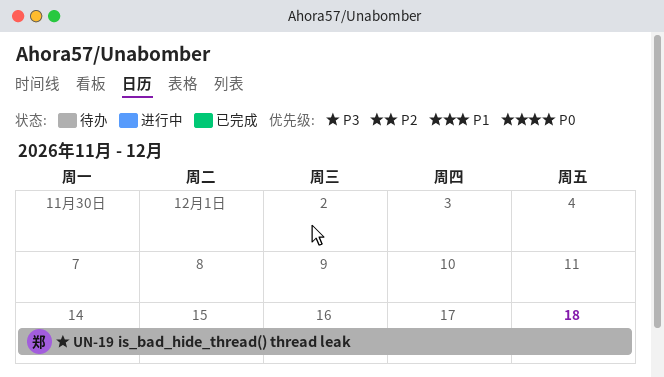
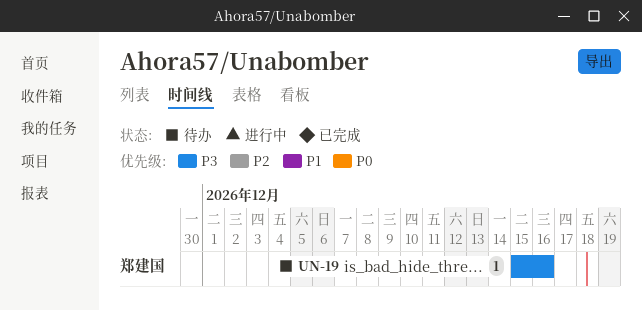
UN-19, start: Dec 14 -> Dec 15
UN-19, due: Dec 18 -> Dec 16

